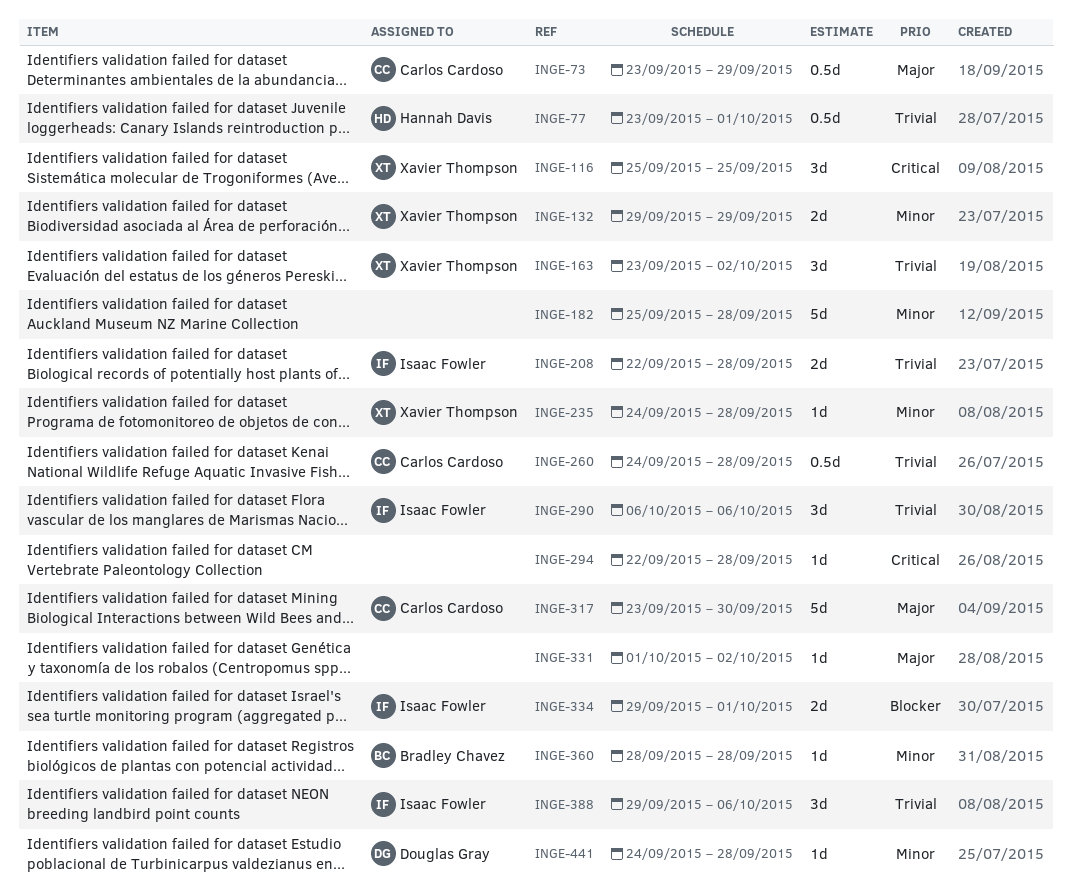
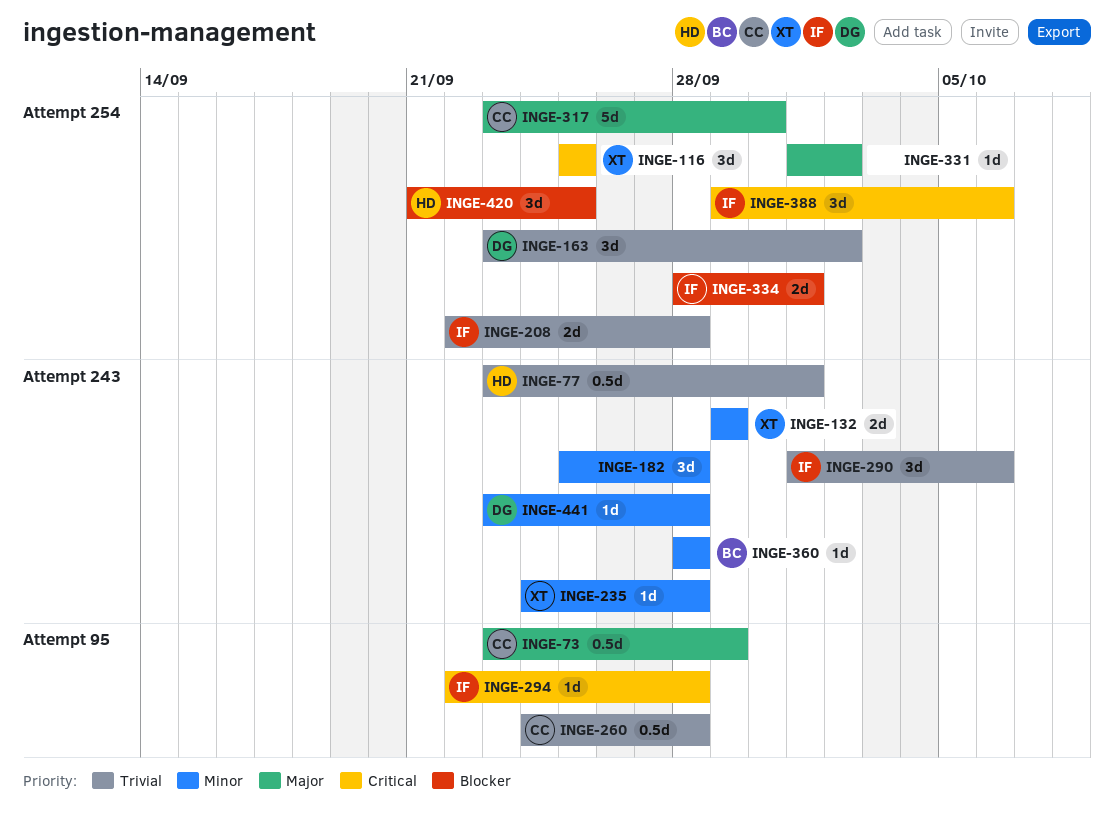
INGE-163, owner: Xavier Thompson -> Douglas Gray
INGE-182, estimate: 5d -> 3d
INGE-290, start: Oct 6 -> Oct 1
INGE-294, owner: none -> Isaac Fowler
INGE-334, start: Sep 29 -> Sep 28
INGE-388, priority: Trivial -> Critical
INGE-420: none -> present
INGE-441, start: Sep 24 -> Sep 23

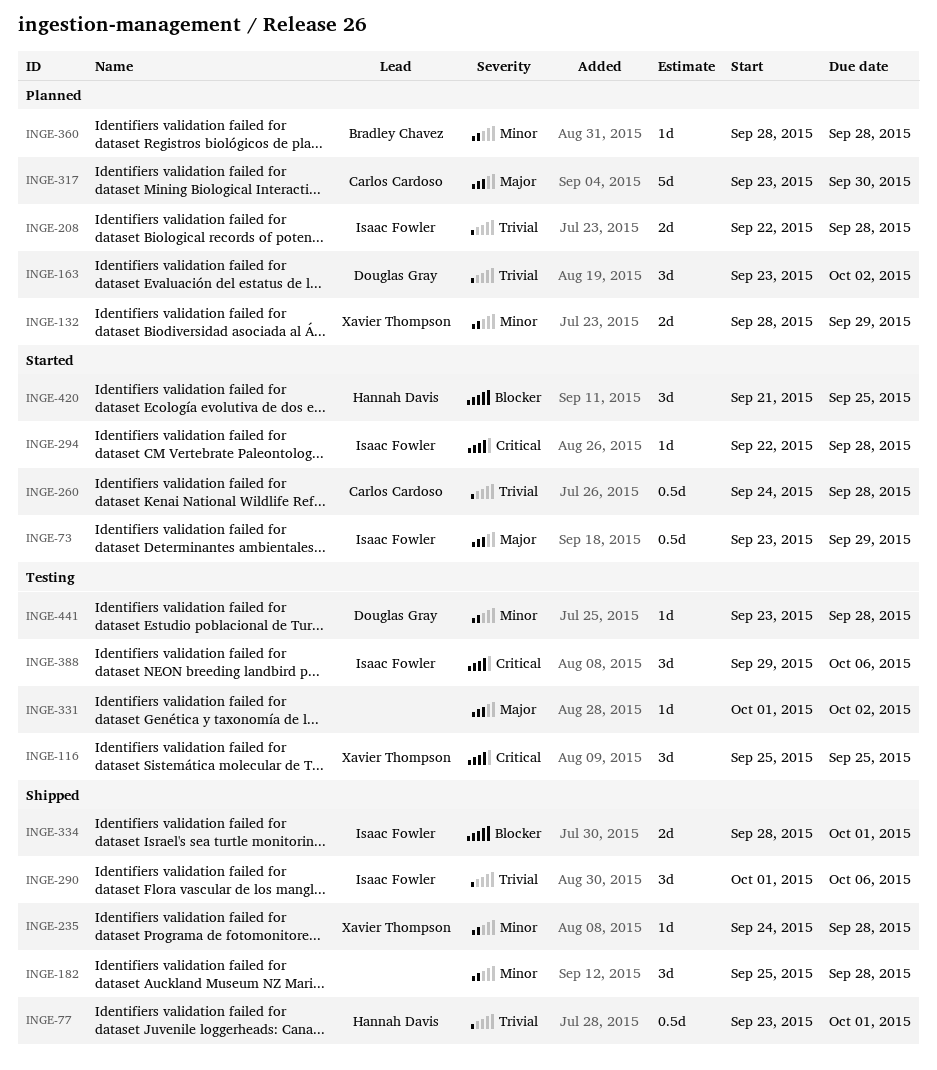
INGE-73, owner: Carlos Cardoso -> Isaac Fowler
INGE-132, start: Sep 29 -> Sep 28

